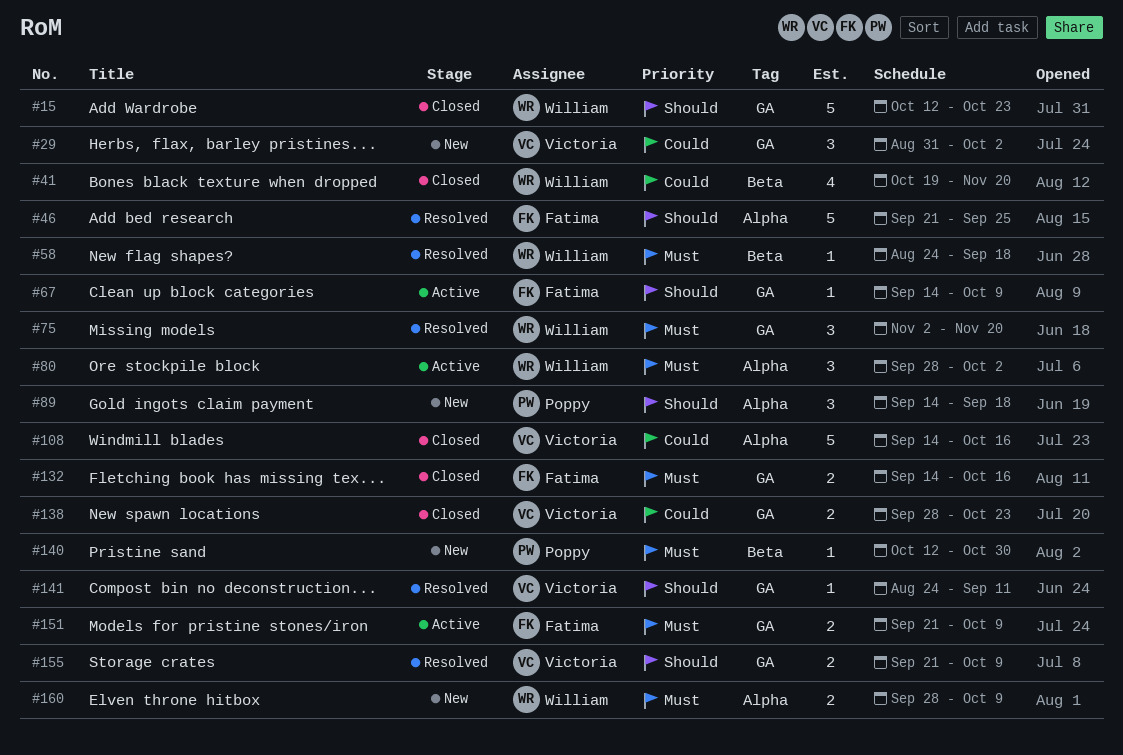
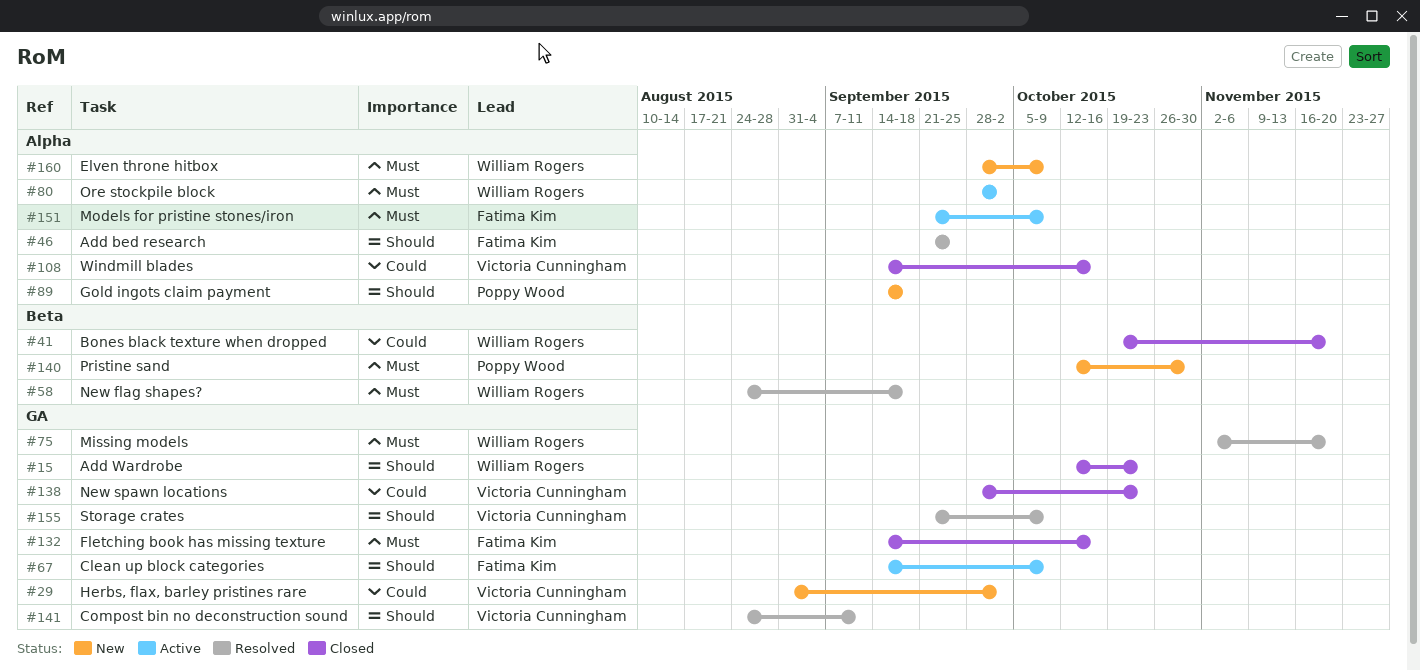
#151, label: GA -> Alpha

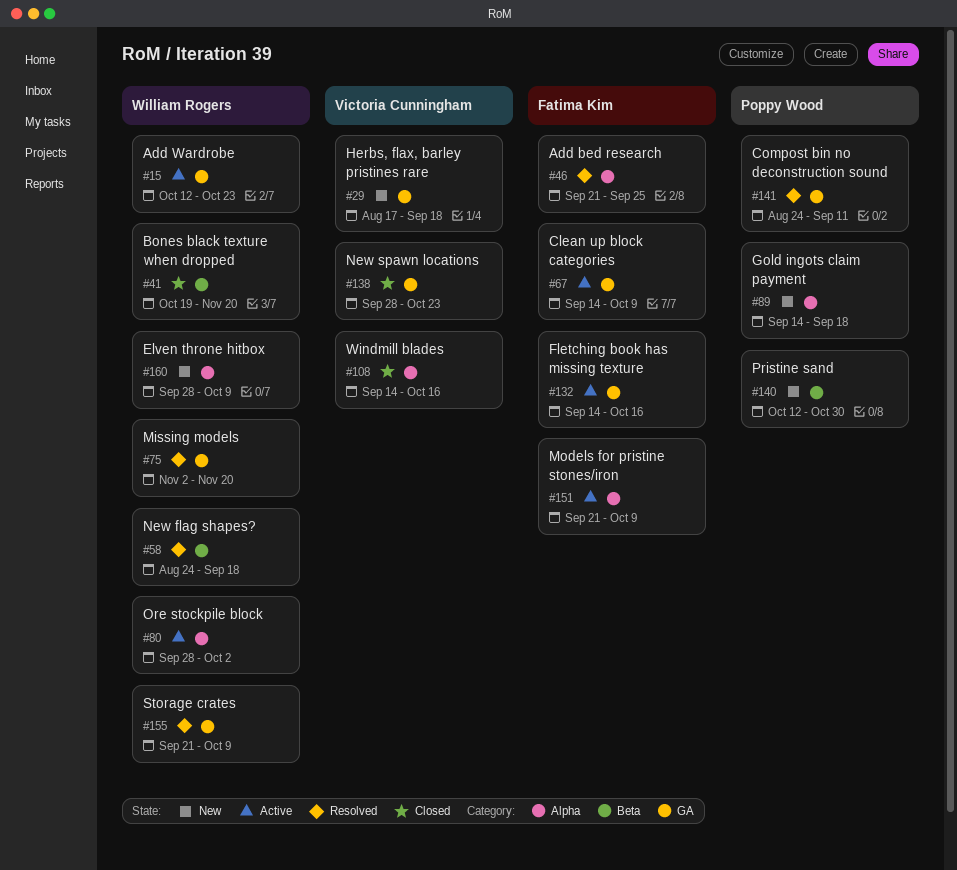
#15, status: Closed -> Active
#29, start: Aug 31 -> Aug 17
#29, due: Oct 2 -> Sep 18
#132, status: Closed -> Active
#141, owner: Victoria Cunningham -> Poppy Wood
#155, owner: Victoria Cunningham -> William Rogers

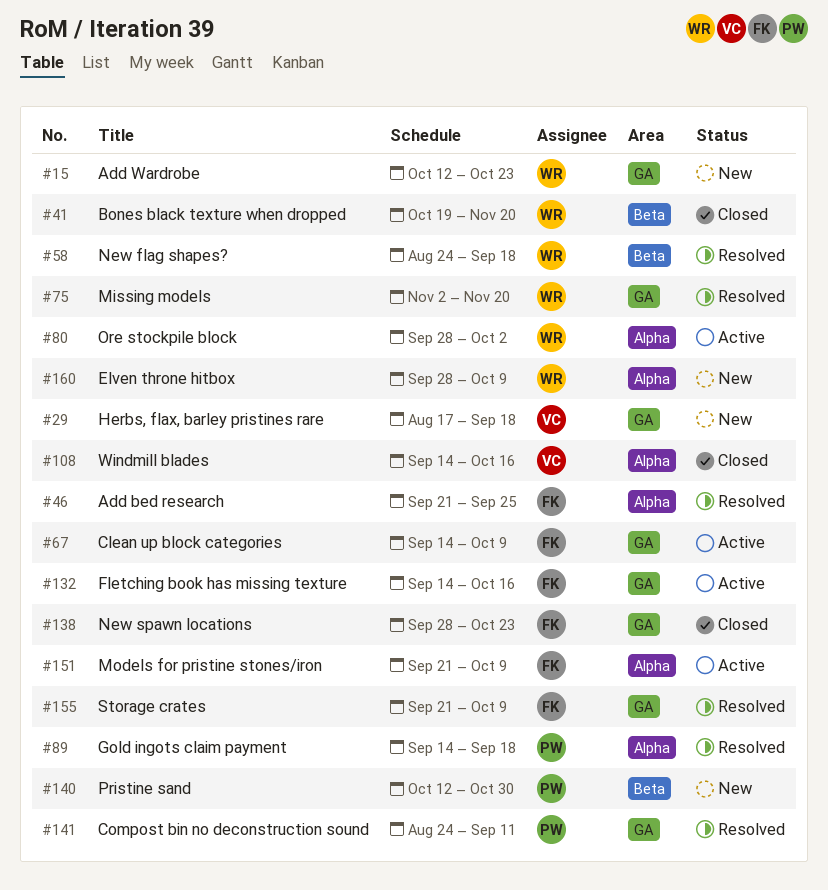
#15, status: Active -> New
#89, status: New -> Resolved
#138, owner: Victoria Cunningham -> Fatima Kim
#155, owner: William Rogers -> Fatima Kim

